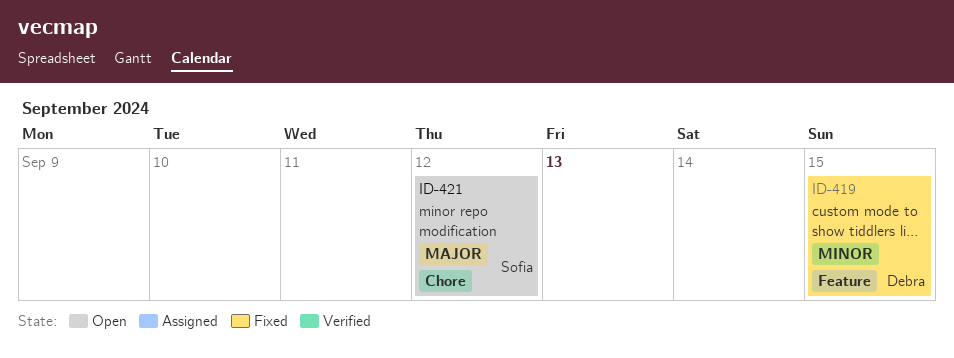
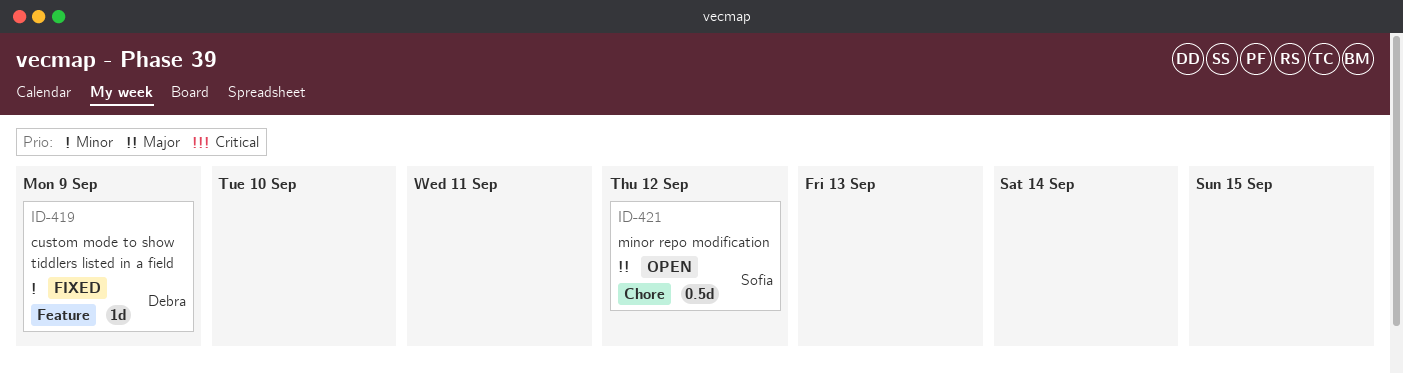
ID-419, due: Sep 15 -> Sep 9

